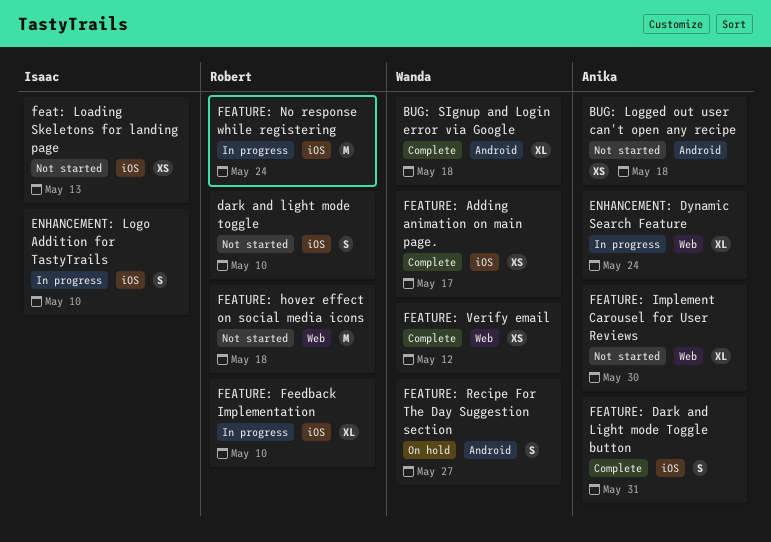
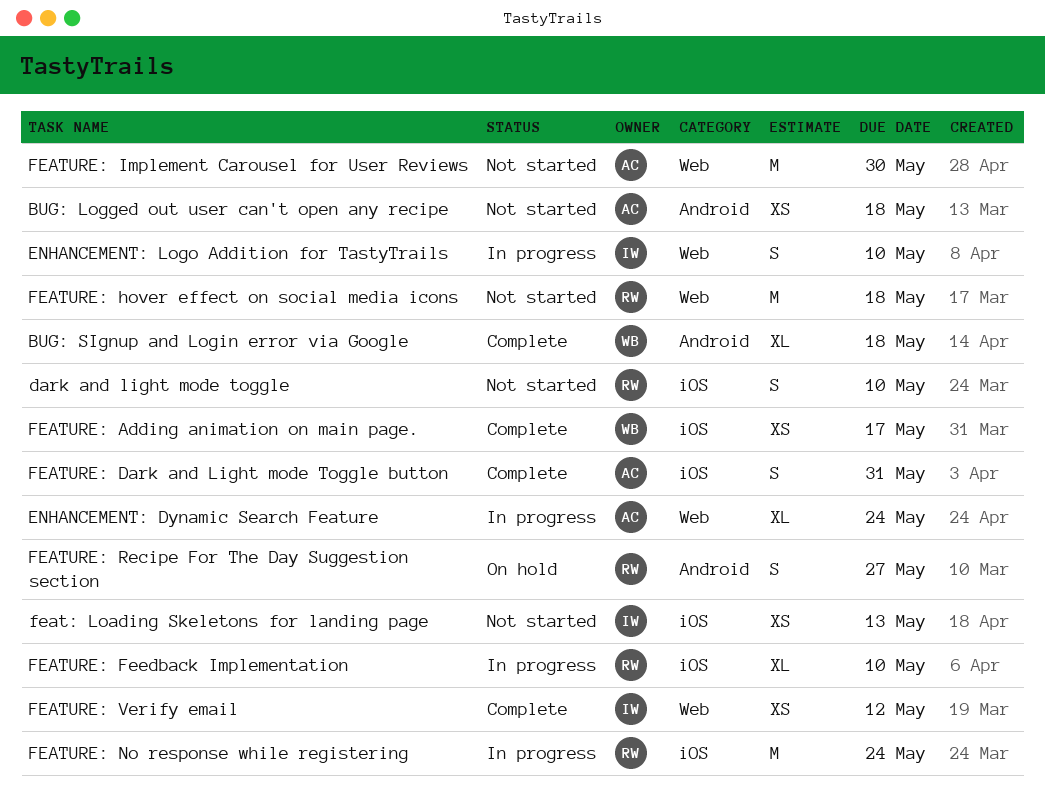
ENHANCEMENT: Logo Addition for TastyTrails, label: iOS -> Web
FEATURE: Implement Carousel for User Reviews, estimate: XL -> M
FEATURE: Recipe For The Day Suggestion section, owner: Wanda -> Robert
FEATURE: Verify email, owner: Wanda -> Isaac

